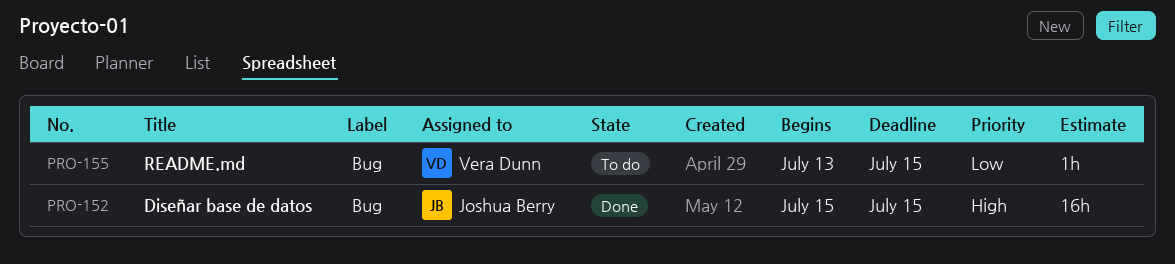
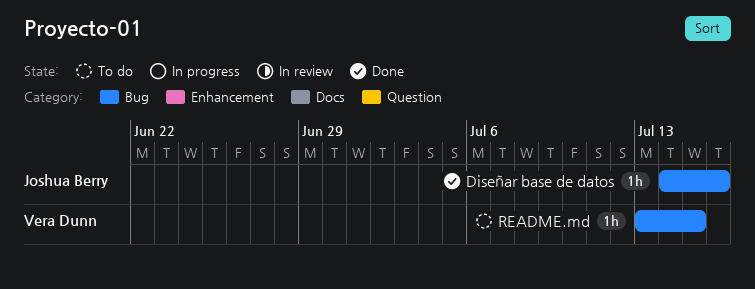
Diseñar base de datos, estimate: 16h -> 1h
Diseñar base de datos, start: Jul 15 -> Jul 14
Diseñar base de datos, due: Jul 15 -> Jul 16

